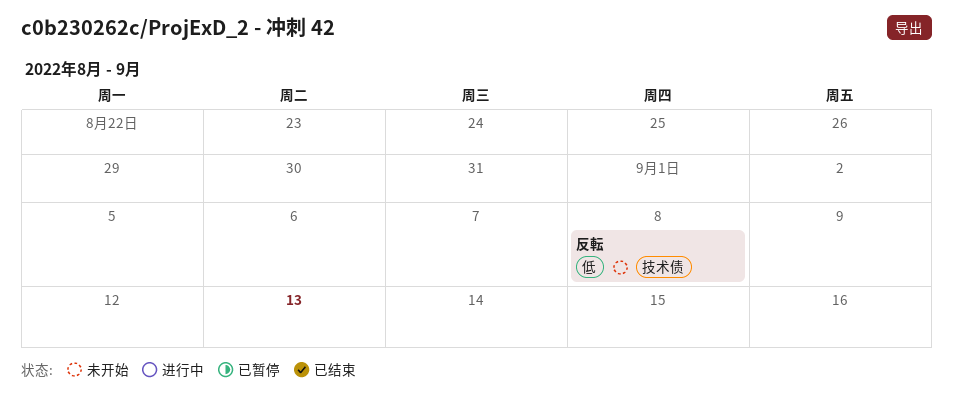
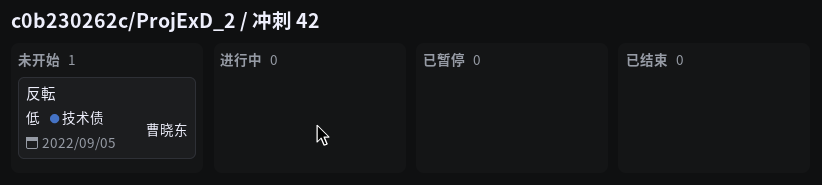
反転, due: Sep 8 -> Sep 5

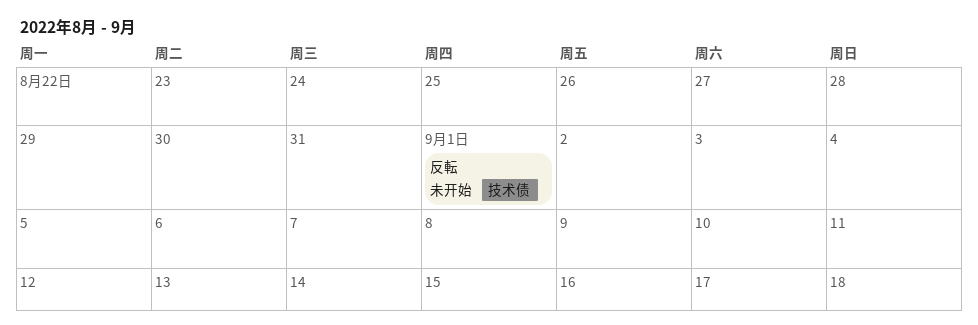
反転, due: Sep 5 -> Sep 1

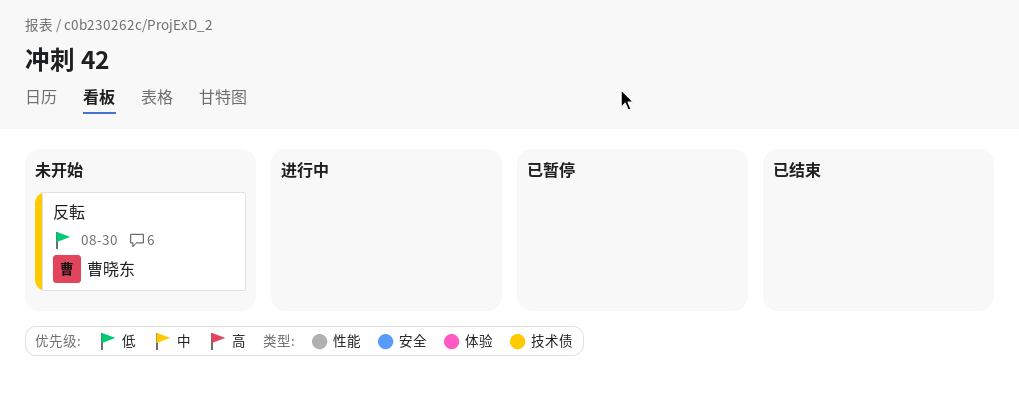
反転, due: Sep 1 -> Aug 30

